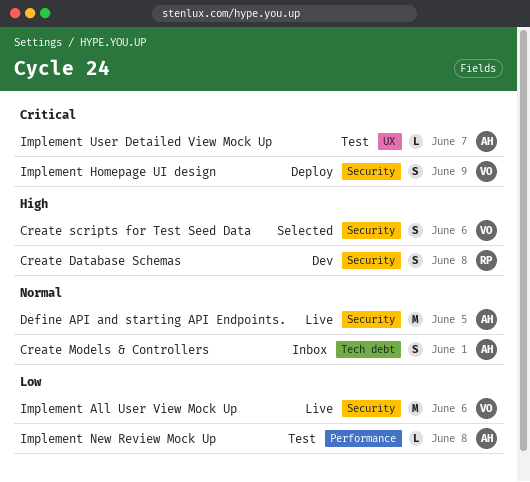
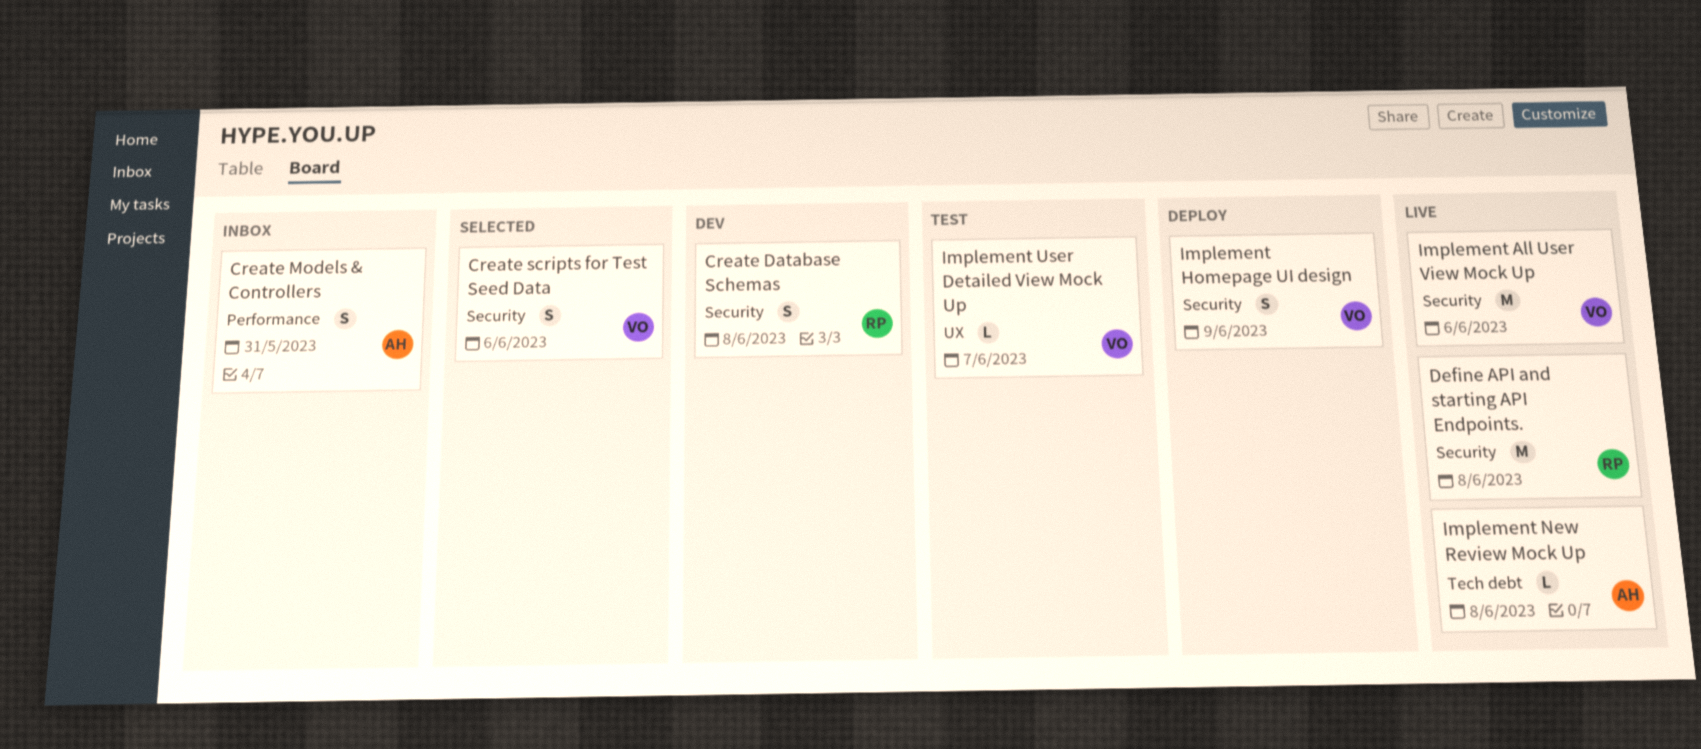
Create Models & Controllers, label: Tech debt -> Performance
Create Models & Controllers, due: Jun 1 -> May 31
Define API and starting API Endpoints., owner: AH -> RP
Define API and starting API Endpoints., due: Jun 5 -> Jun 8
Implement New Review Mock Up, status: Test -> Live
Implement New Review Mock Up, label: Performance -> Tech debt
Implement User Detailed View Mock Up, owner: AH -> VO

